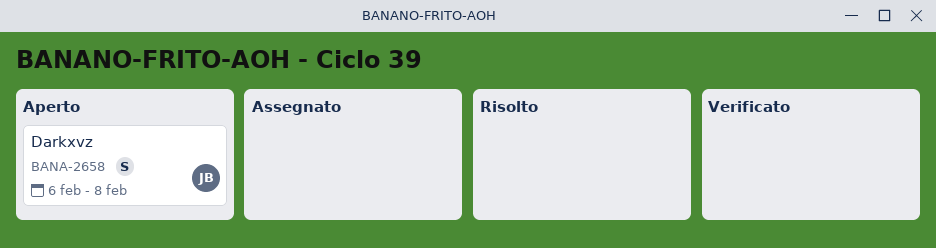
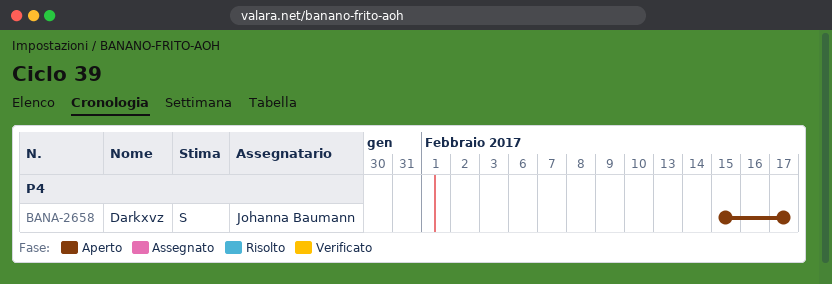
BANA-2658, start: Feb 6 -> Feb 15
BANA-2658, due: Feb 8 -> Feb 17

